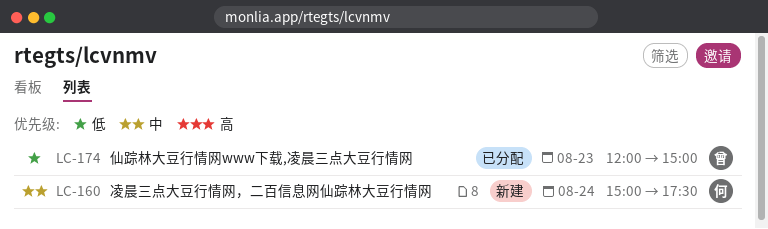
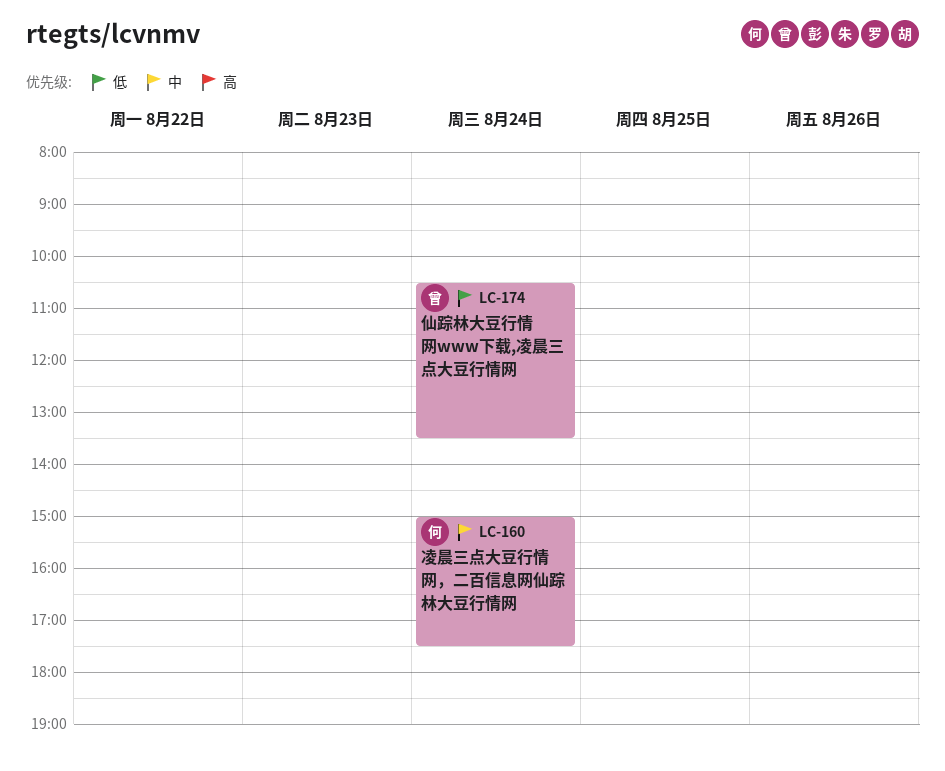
LC-174, day: Aug 23 -> Aug 24
LC-174, begins: 12:00 -> 10:30
LC-174, ends: 15:00 -> 13:30

